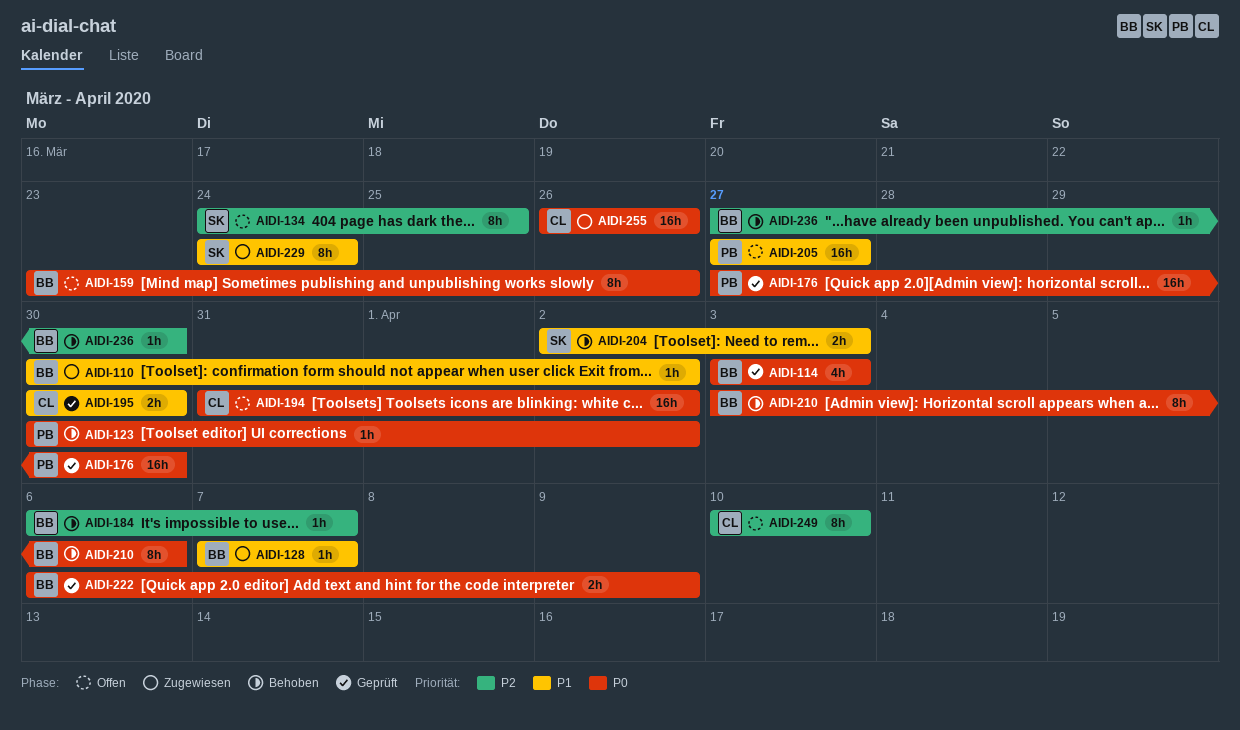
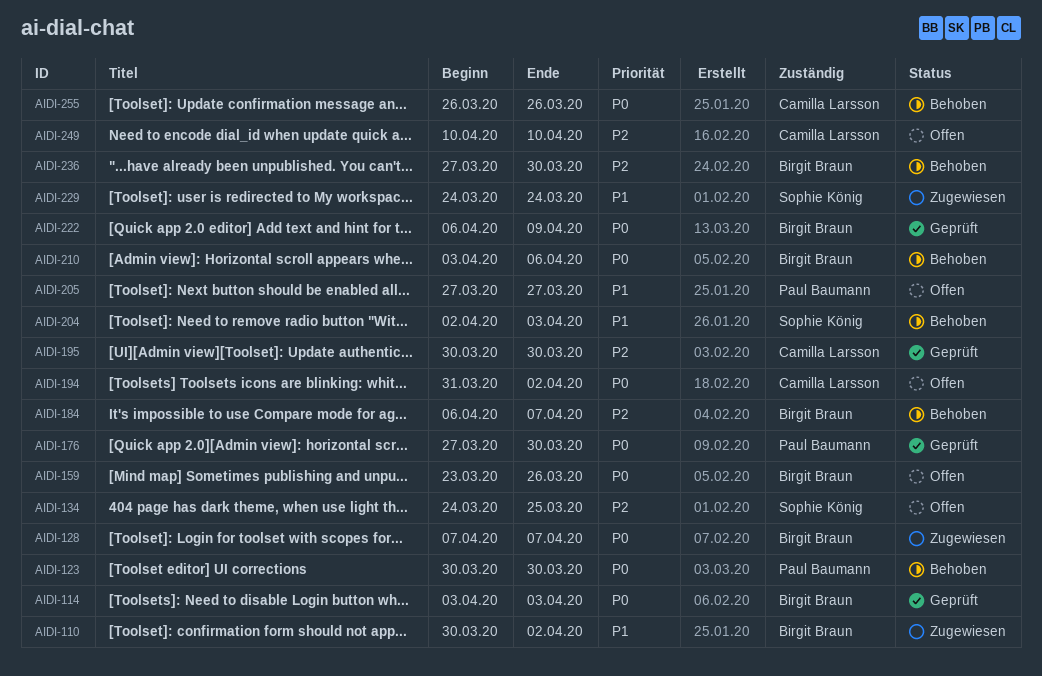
AIDI-123, due: Apr 2 -> Mar 30
AIDI-128, priority: P1 -> P0
AIDI-195, priority: P1 -> P2
AIDI-255, status: Zugewiesen -> Behoben

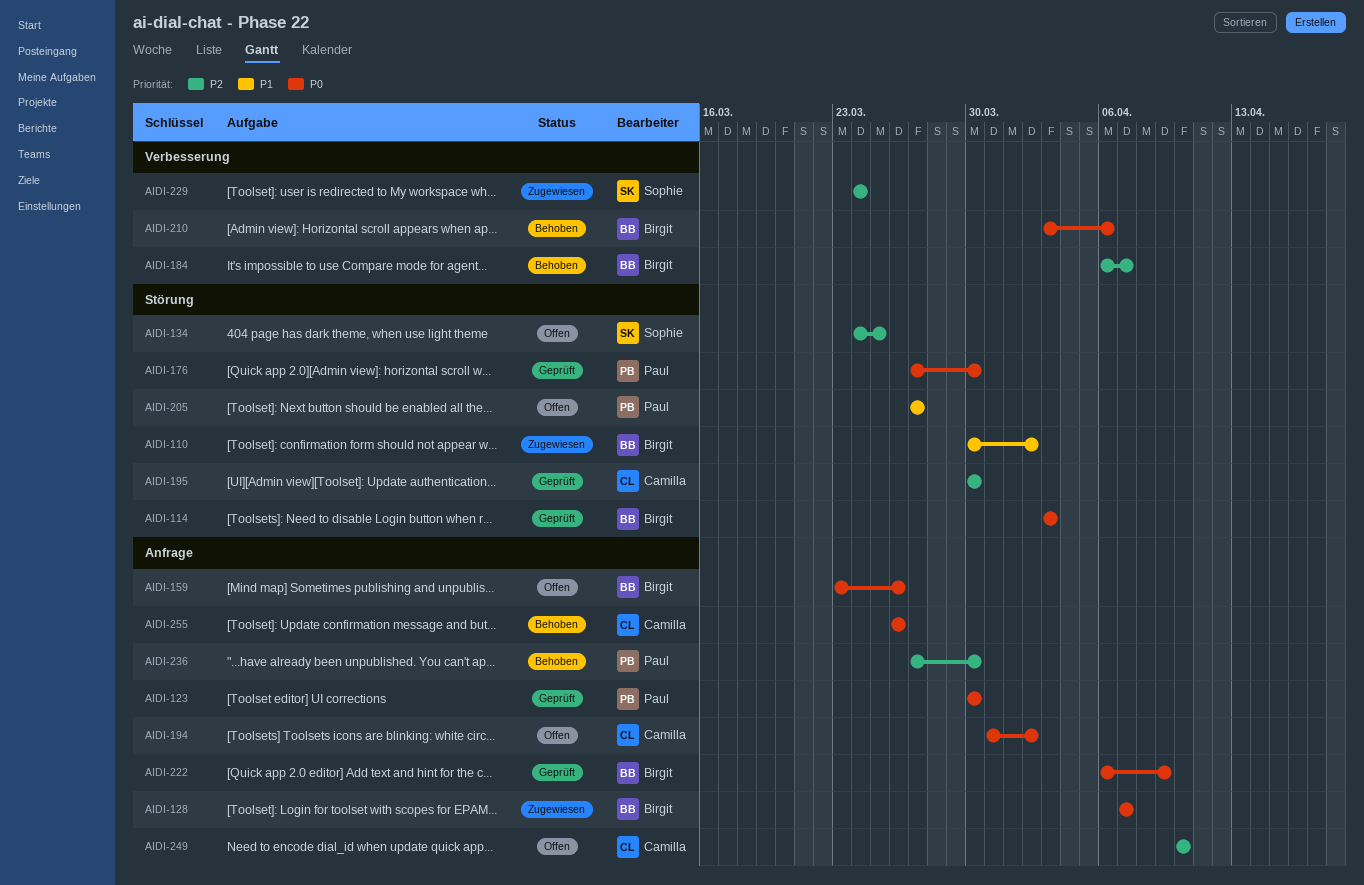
AIDI-123, status: Behoben -> Geprüft
AIDI-204: present -> none
AIDI-229, priority: P1 -> P2
AIDI-236, owner: Birgit Braun -> Paul Baumann

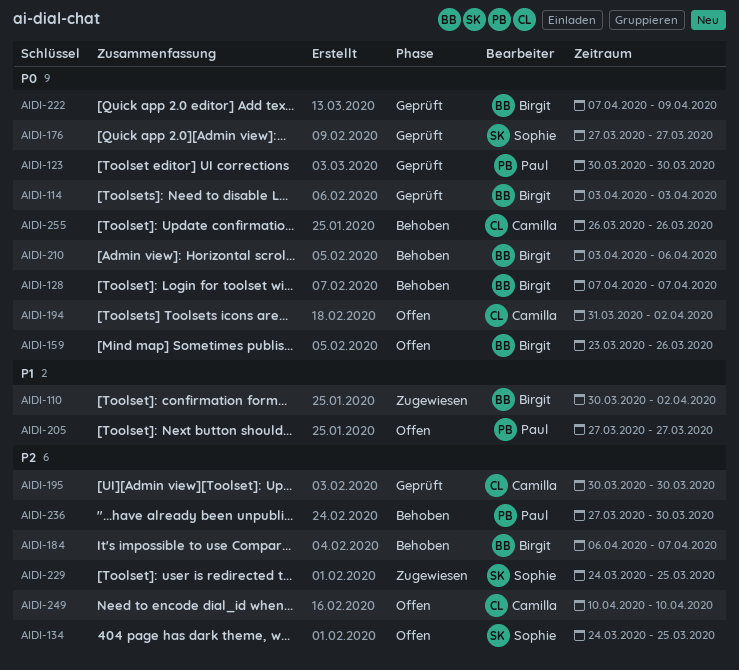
AIDI-128, status: Zugewiesen -> Behoben
AIDI-176, owner: Paul -> Sophie
AIDI-176, due: Mar 30 -> Mar 27
AIDI-222, start: Apr 6 -> Apr 7
AIDI-229, due: Mar 24 -> Mar 25

